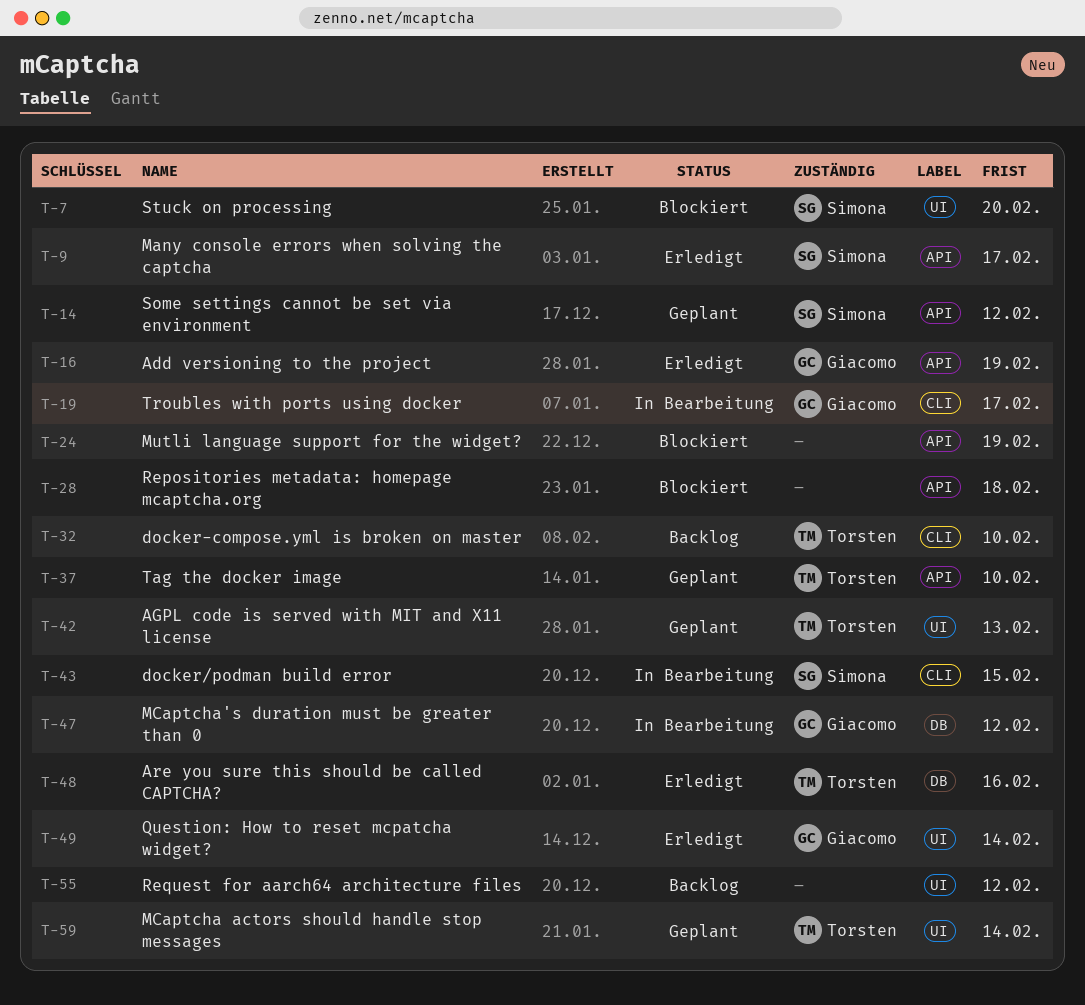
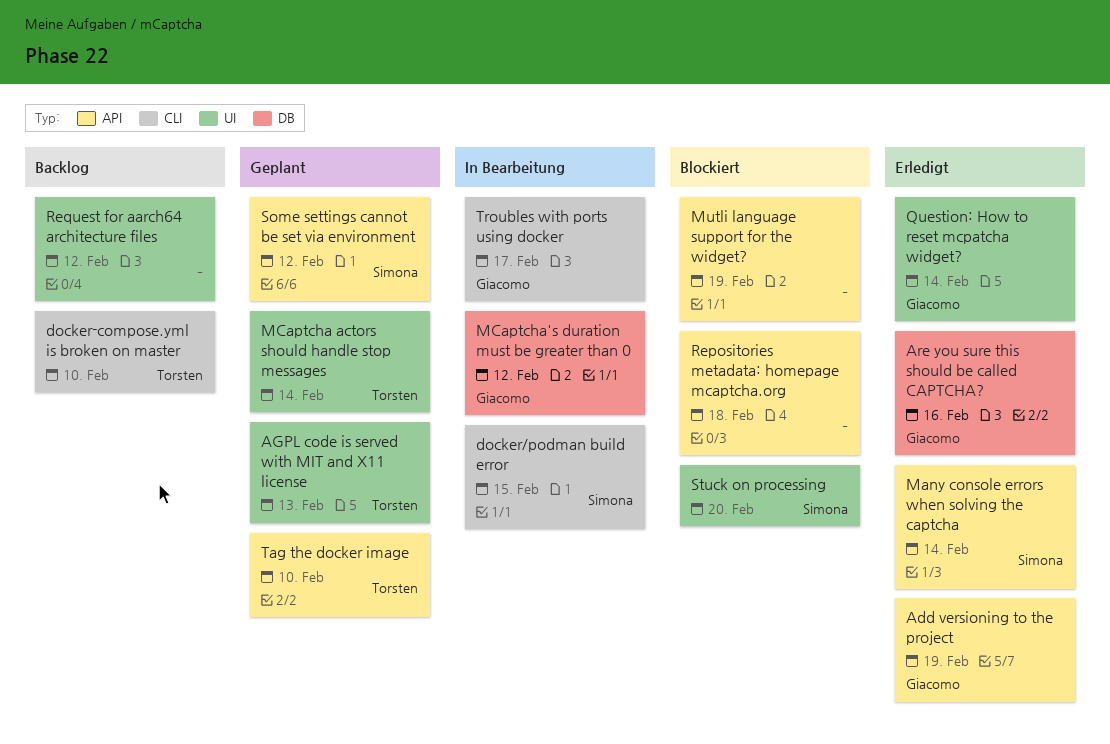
Are you sure this should be called CAPTCHA?, owner: Torsten -> Giacomo
Many console errors when solving the captcha, due: Feb 17 -> Feb 14

